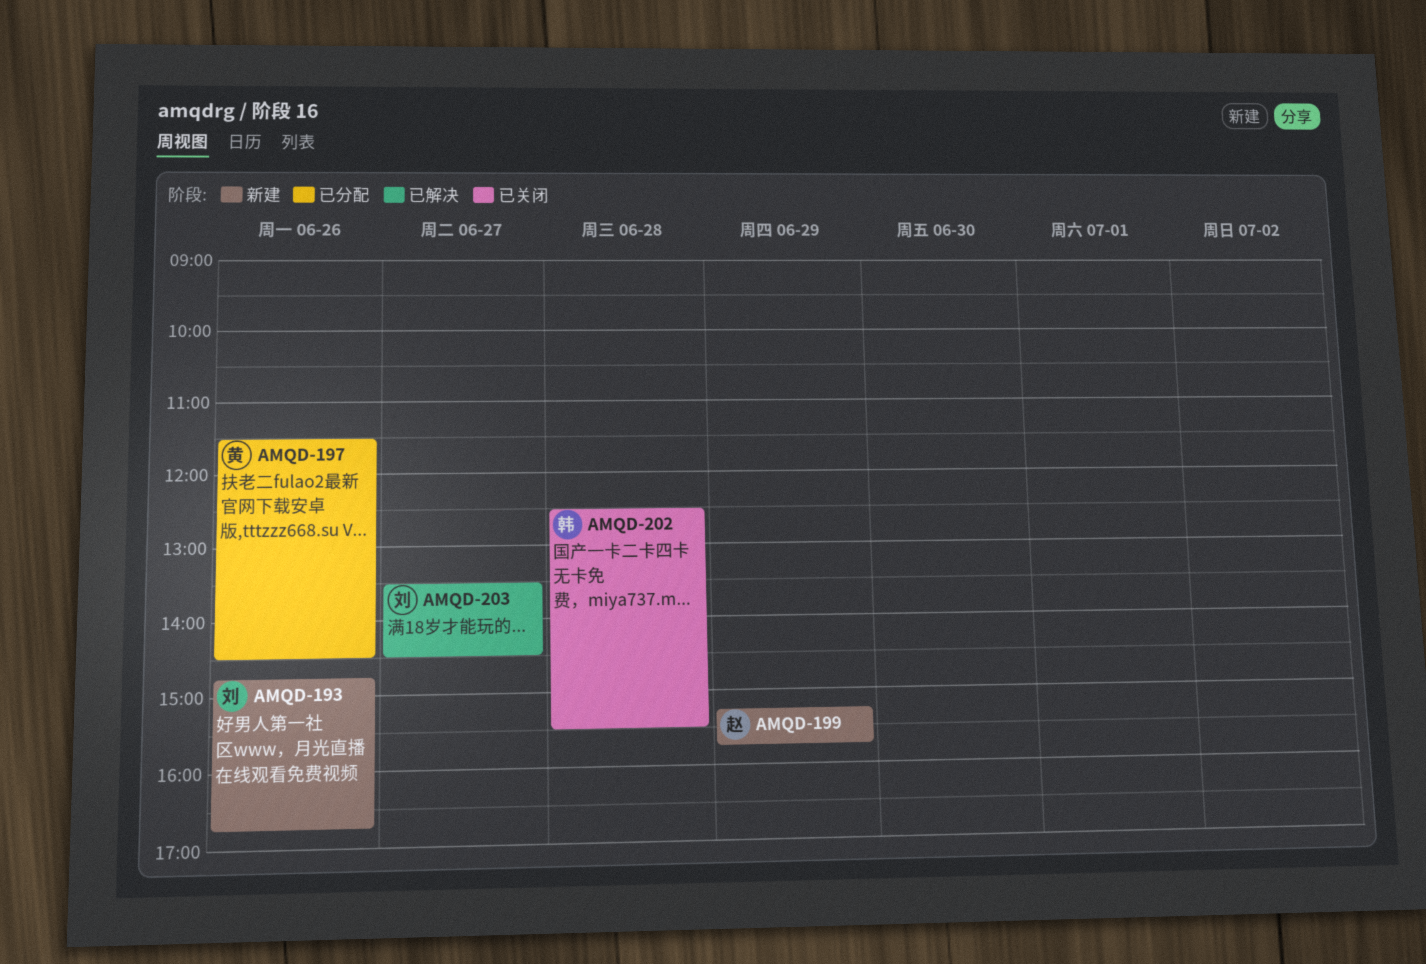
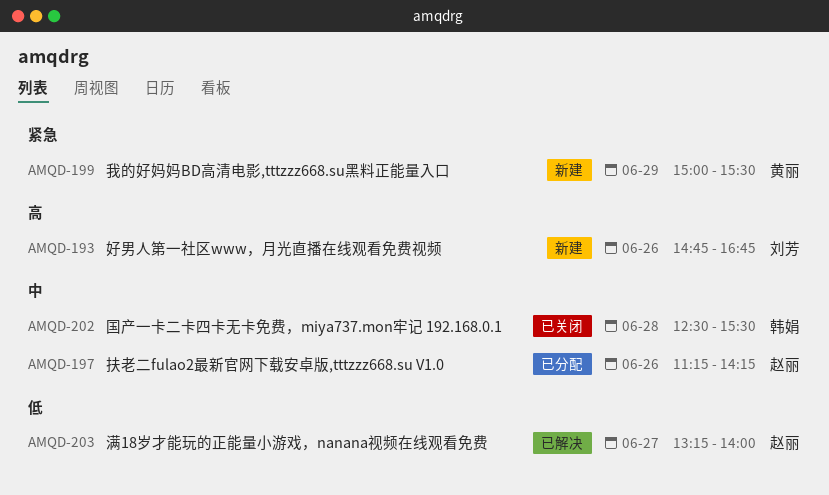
AMQD-197, owner: 黄丽 -> 赵丽
AMQD-197, begins: 11:30 -> 11:15
AMQD-197, ends: 14:30 -> 14:15
AMQD-199, owner: 赵丽 -> 黄丽
AMQD-199, begins: 15:15 -> 15:00
AMQD-199, ends: 15:45 -> 15:30
AMQD-203, owner: 刘芳 -> 赵丽
AMQD-203, begins: 13:30 -> 13:15
AMQD-203, ends: 14:30 -> 14:00

